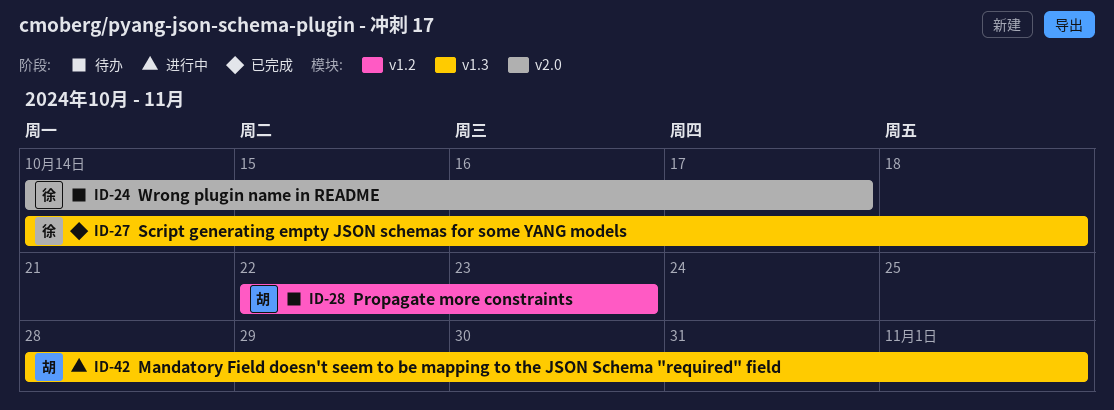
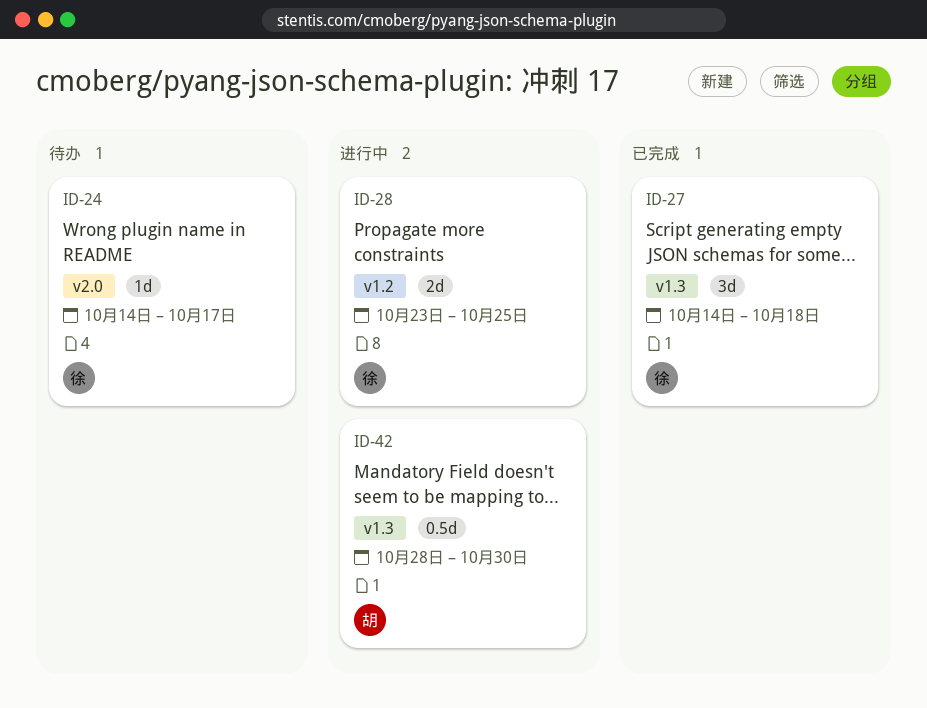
ID-28, status: 待办 -> 进行中
ID-28, owner: 胡 -> 徐
ID-28, start: Oct 22 -> Oct 23
ID-28, due: Oct 23 -> Oct 25
ID-42, due: Nov 1 -> Oct 30

